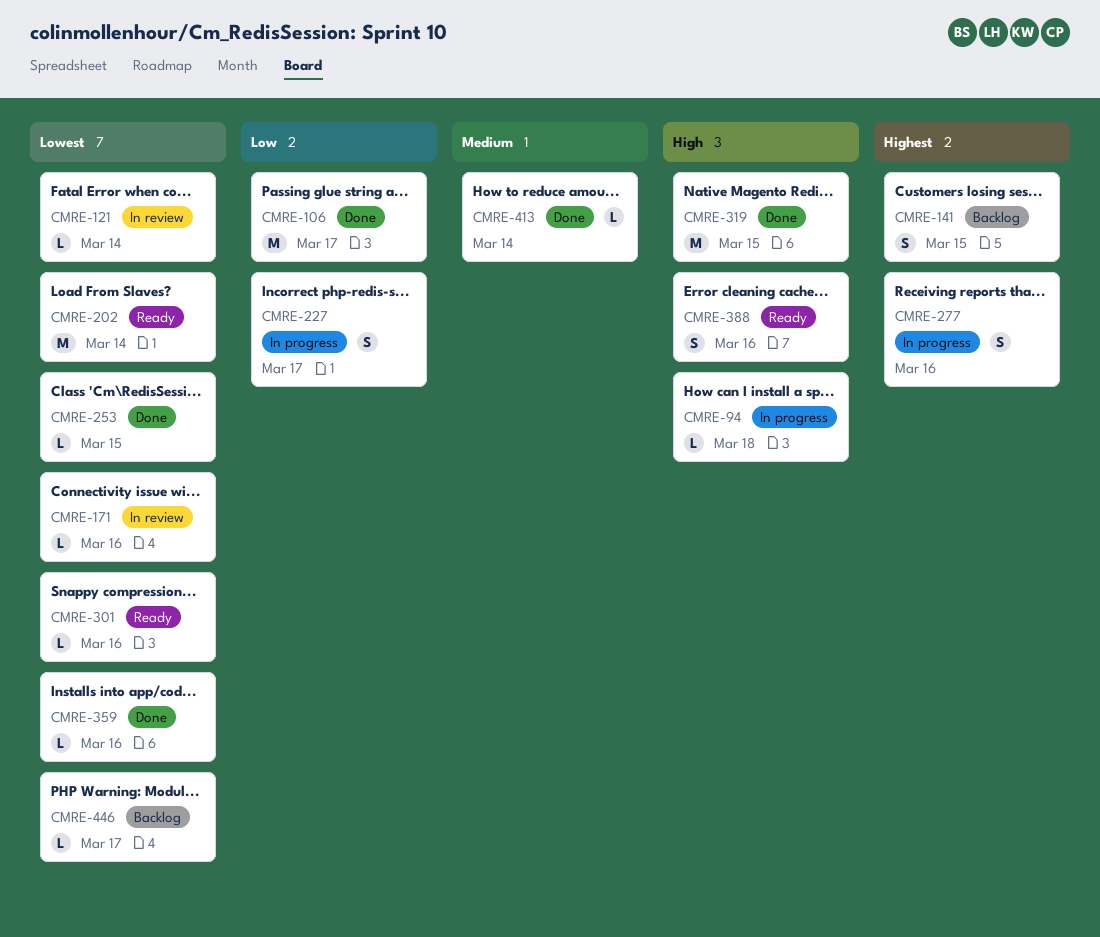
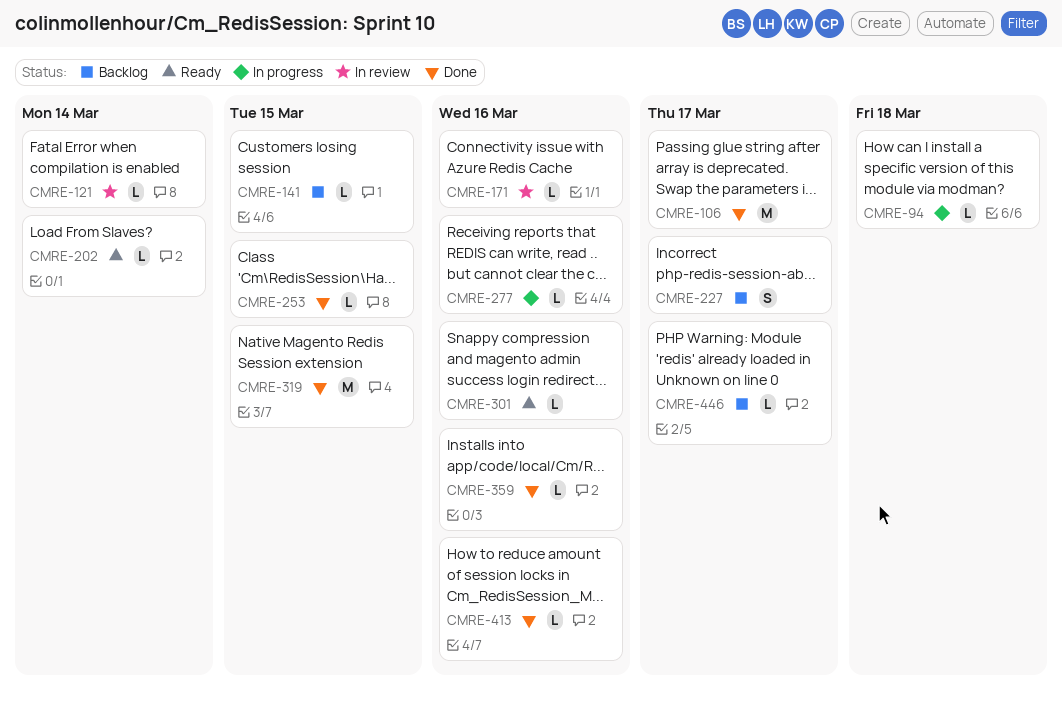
CMRE-141, estimate: S -> L
CMRE-202, estimate: M -> L
CMRE-227, status: In progress -> Backlog
CMRE-277, estimate: S -> L
CMRE-388: present -> none
CMRE-413, due: Mar 14 -> Mar 16

